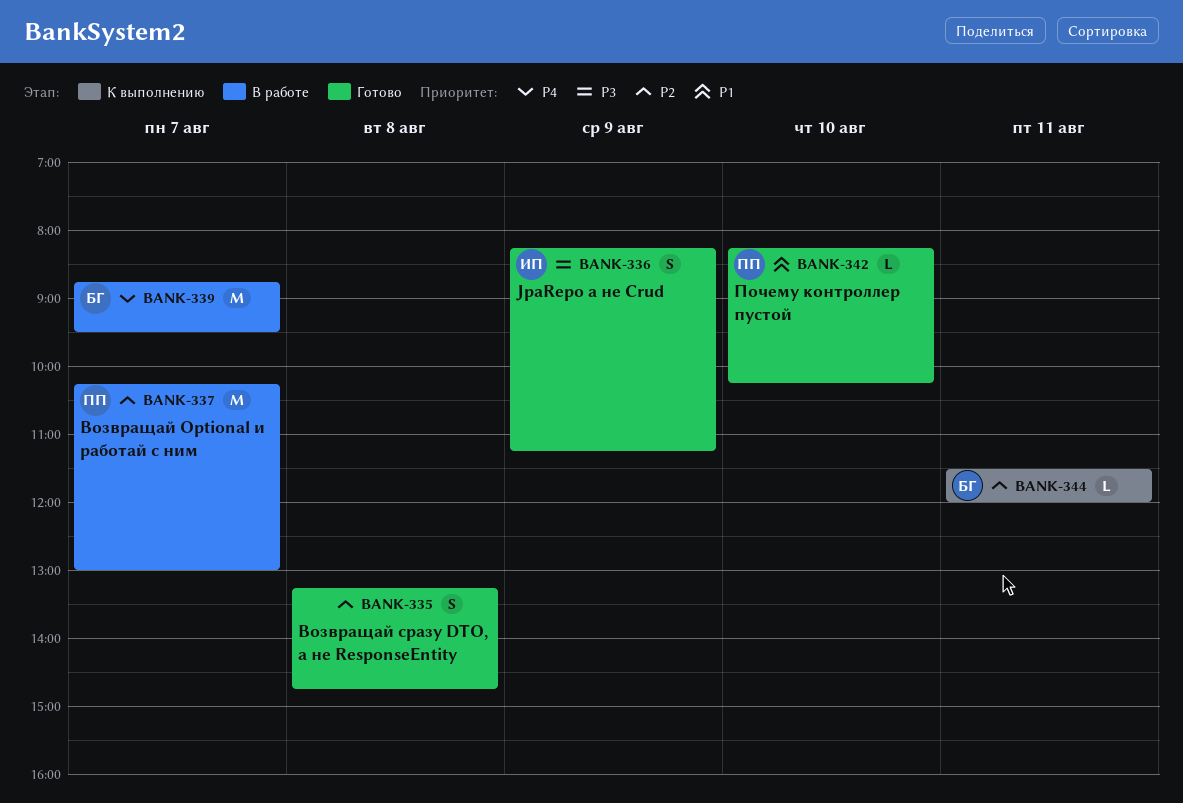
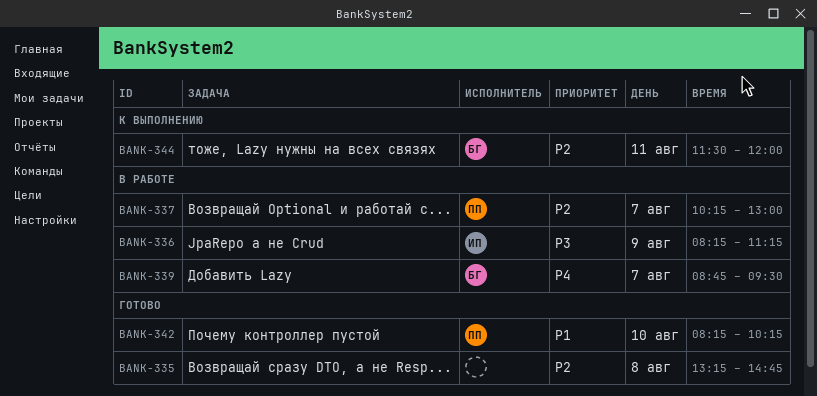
BANK-336, status: Готово -> В работе

